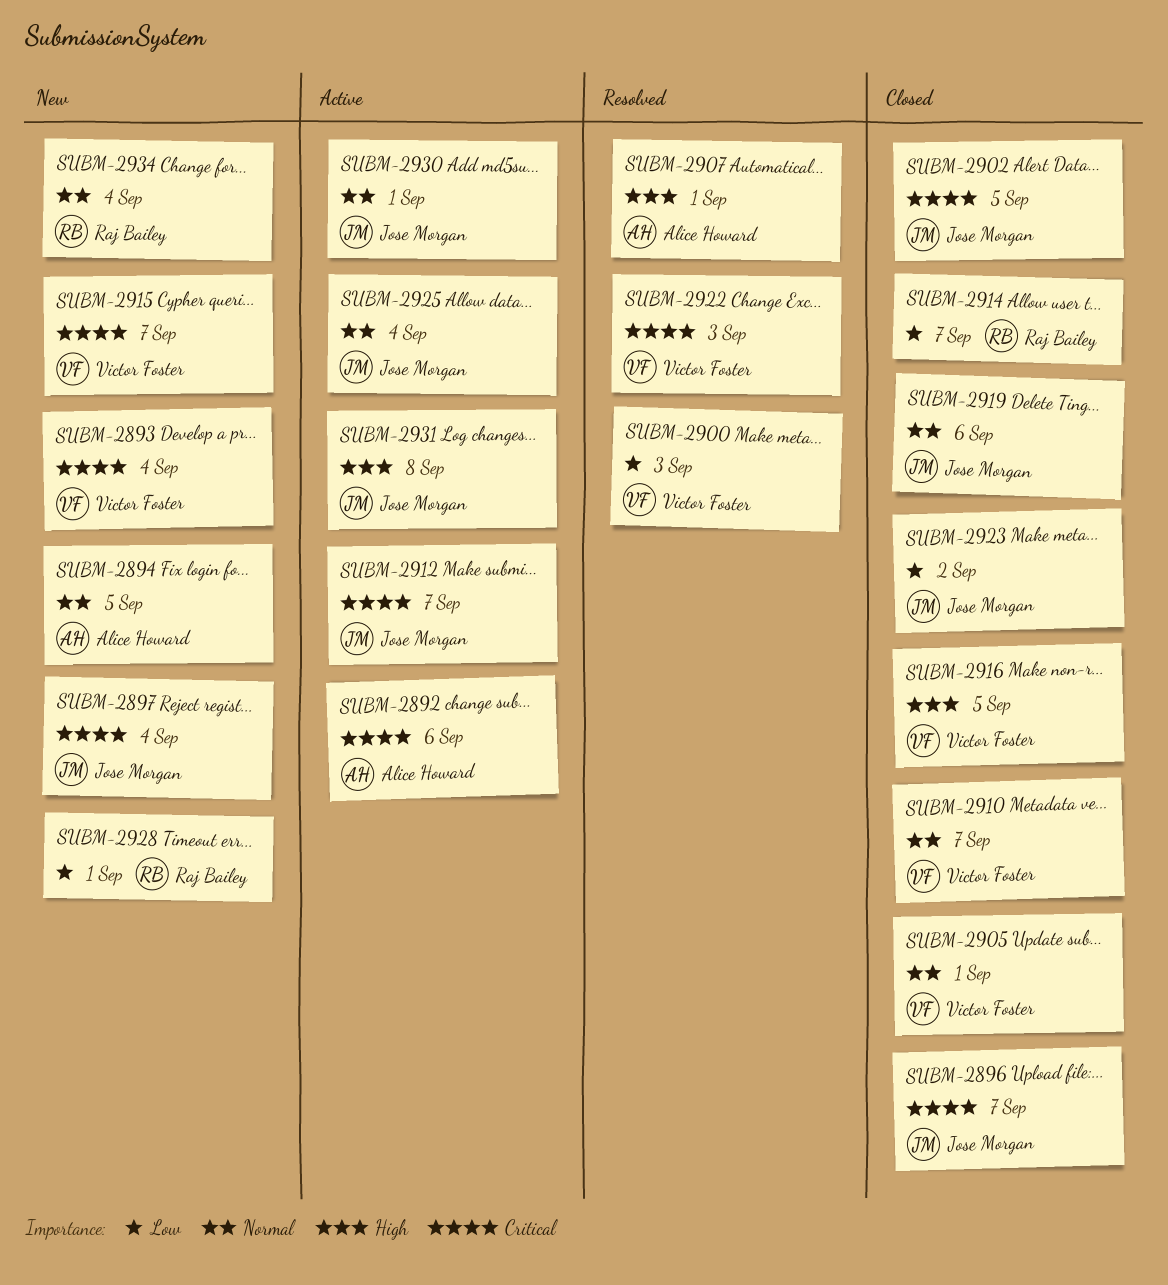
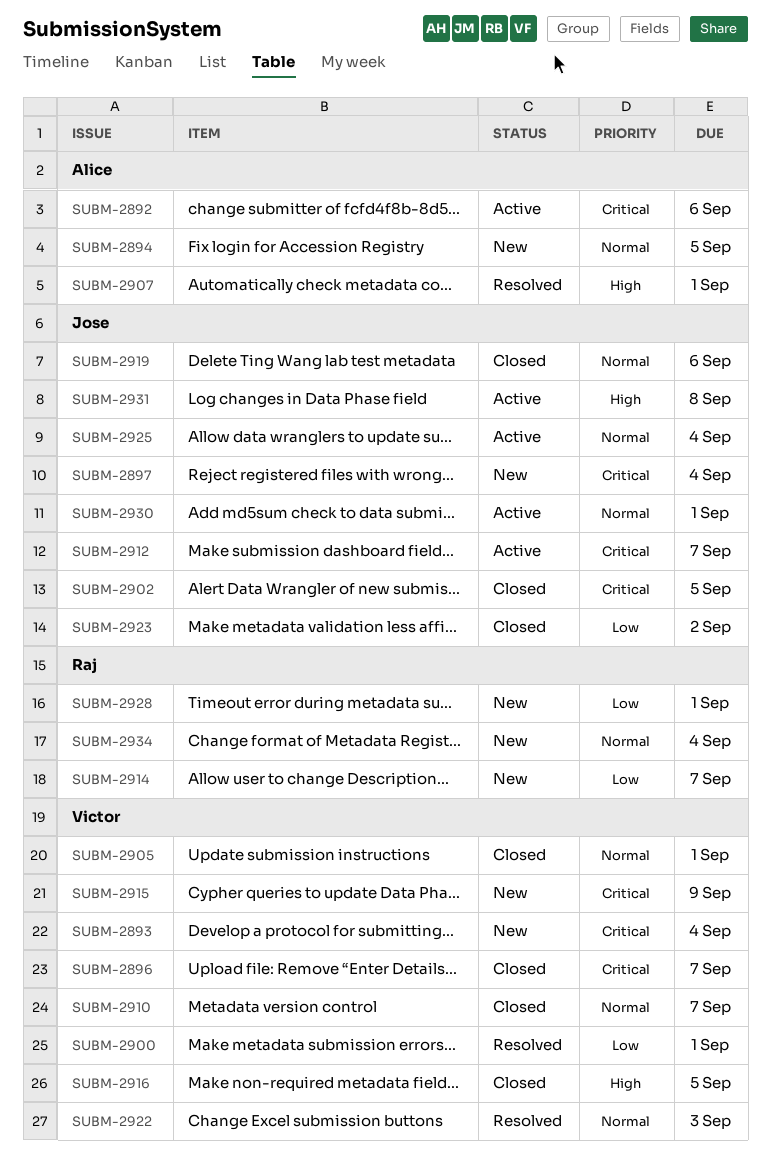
SUBM-2896, owner: Jose Morgan -> Victor Foster
SUBM-2900, due: Sep 3 -> Sep 1
SUBM-2914, status: Closed -> New
SUBM-2915, due: Sep 7 -> Sep 9
SUBM-2922, priority: Critical -> Normal

